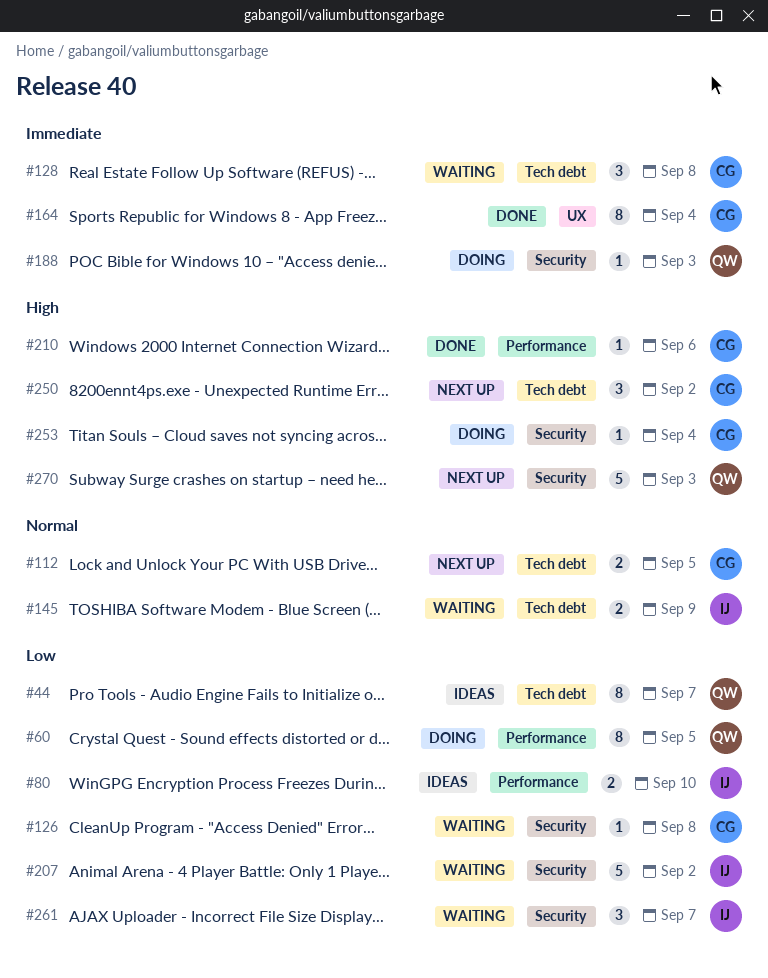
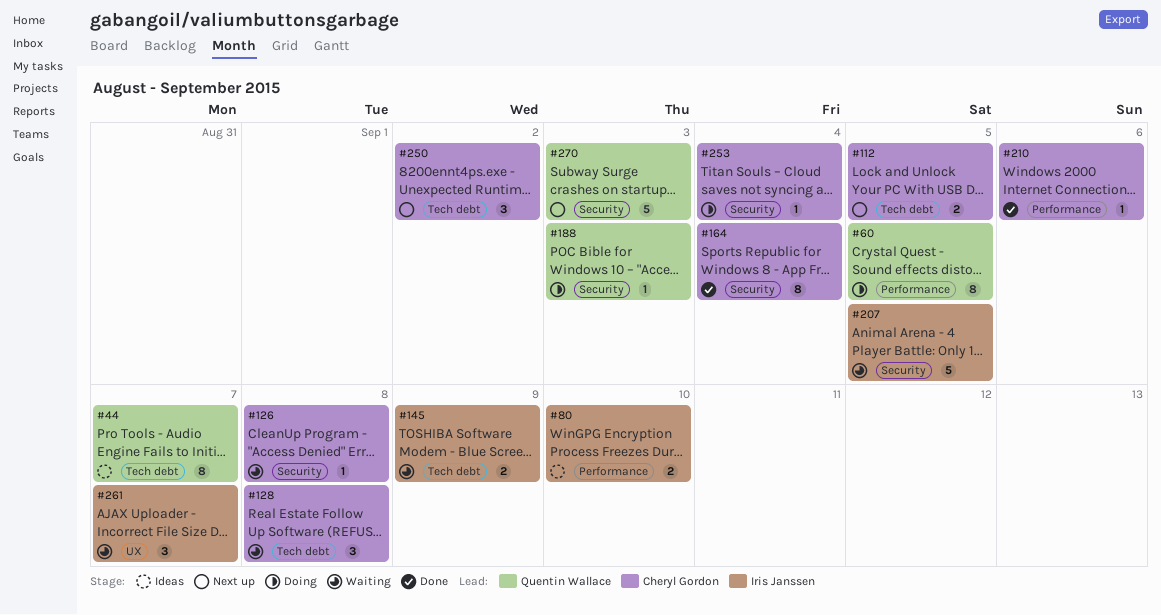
#164, label: UX -> Security
#207, due: Sep 2 -> Sep 5
#261, label: Security -> UX

